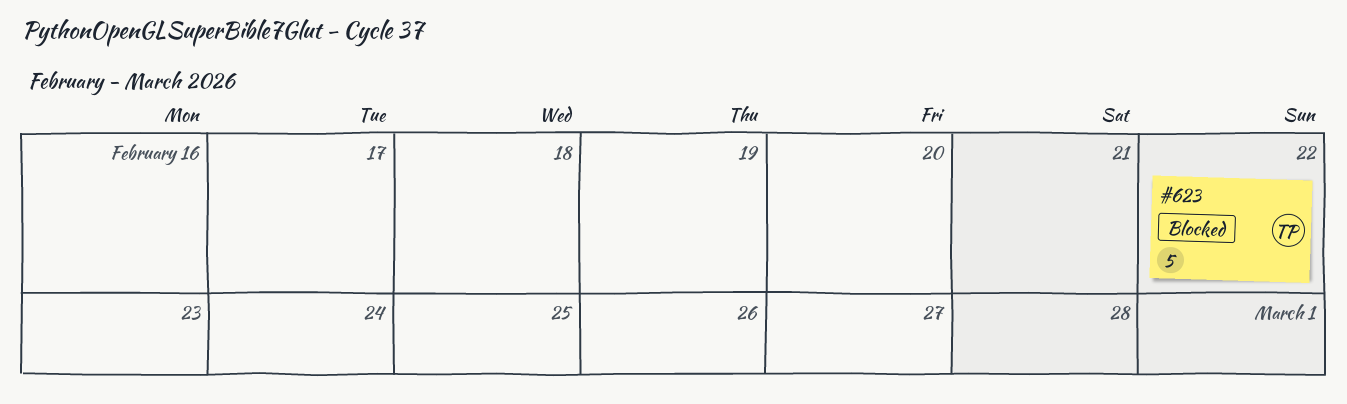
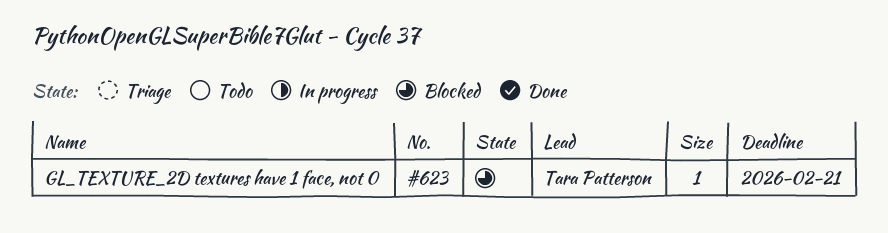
#623, estimate: 5 -> 1
#623, due: Feb 22 -> Feb 21

